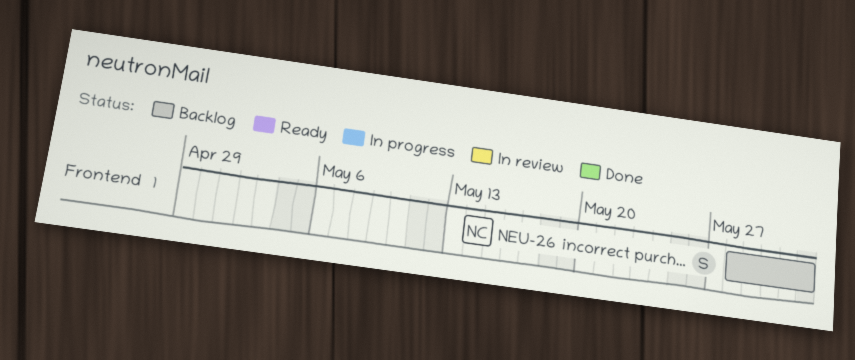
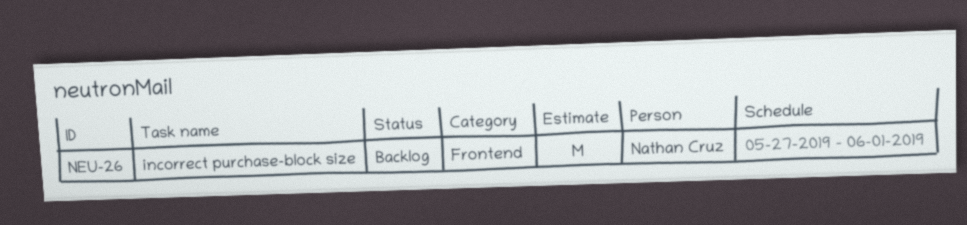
NEU-26, estimate: S -> M
NEU-26, start: May 28 -> May 27

